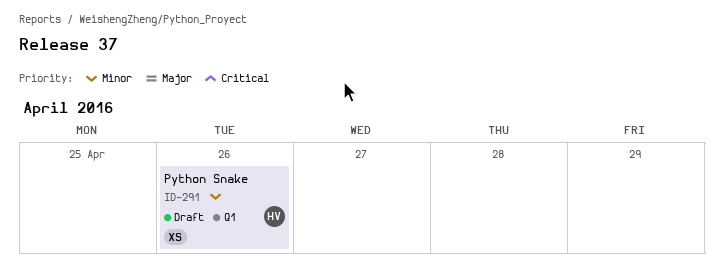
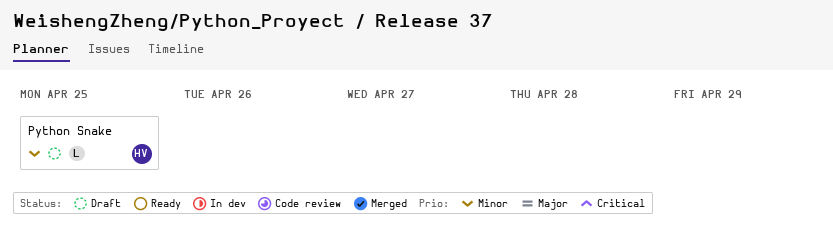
Python Snake, estimate: XS -> L
Python Snake, due: Apr 26 -> Apr 25

